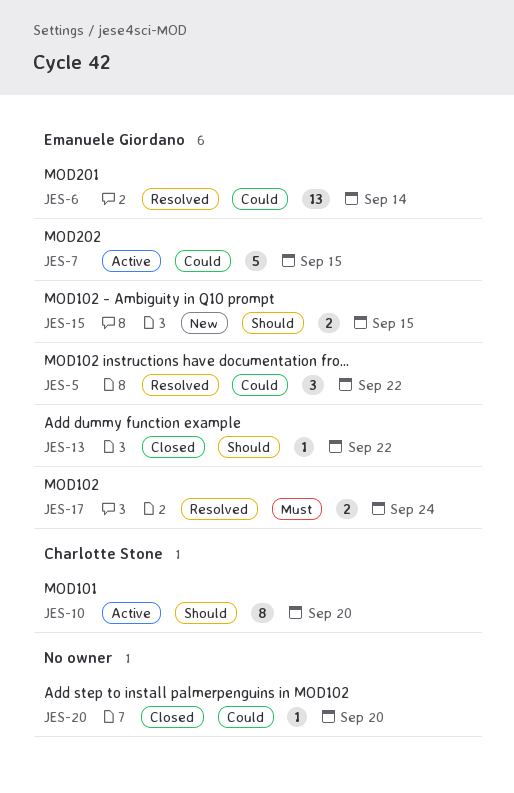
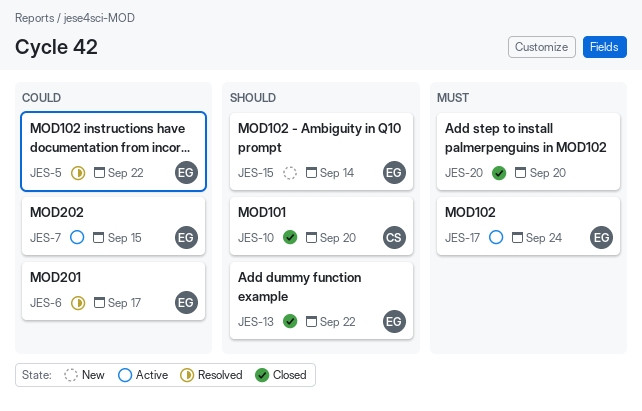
JES-6, due: Sep 14 -> Sep 17
JES-10, status: Active -> Closed
JES-15, due: Sep 15 -> Sep 14
JES-17, status: Resolved -> Active
JES-20, priority: Could -> Must

